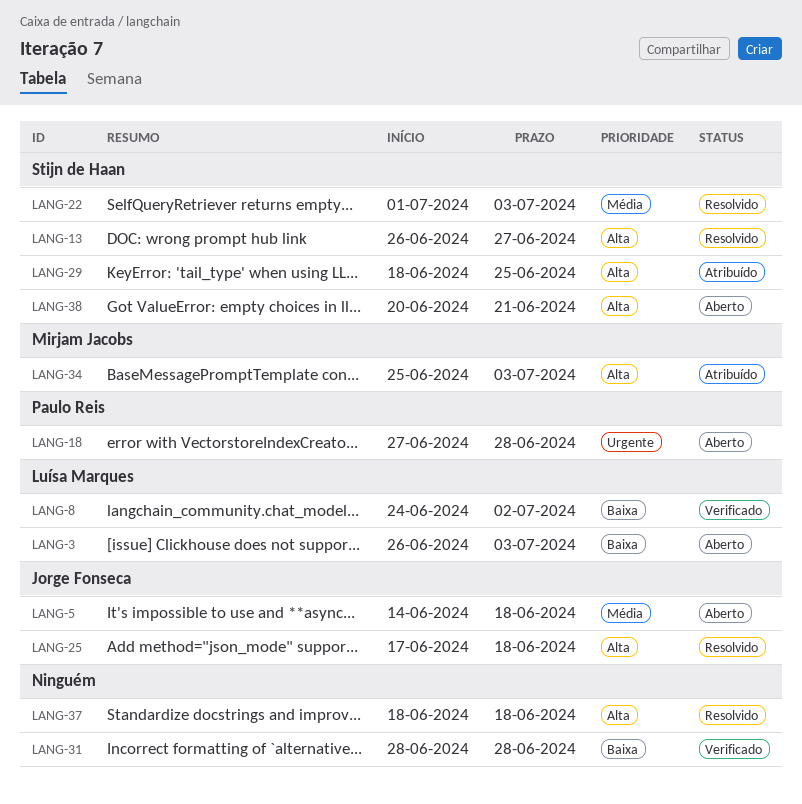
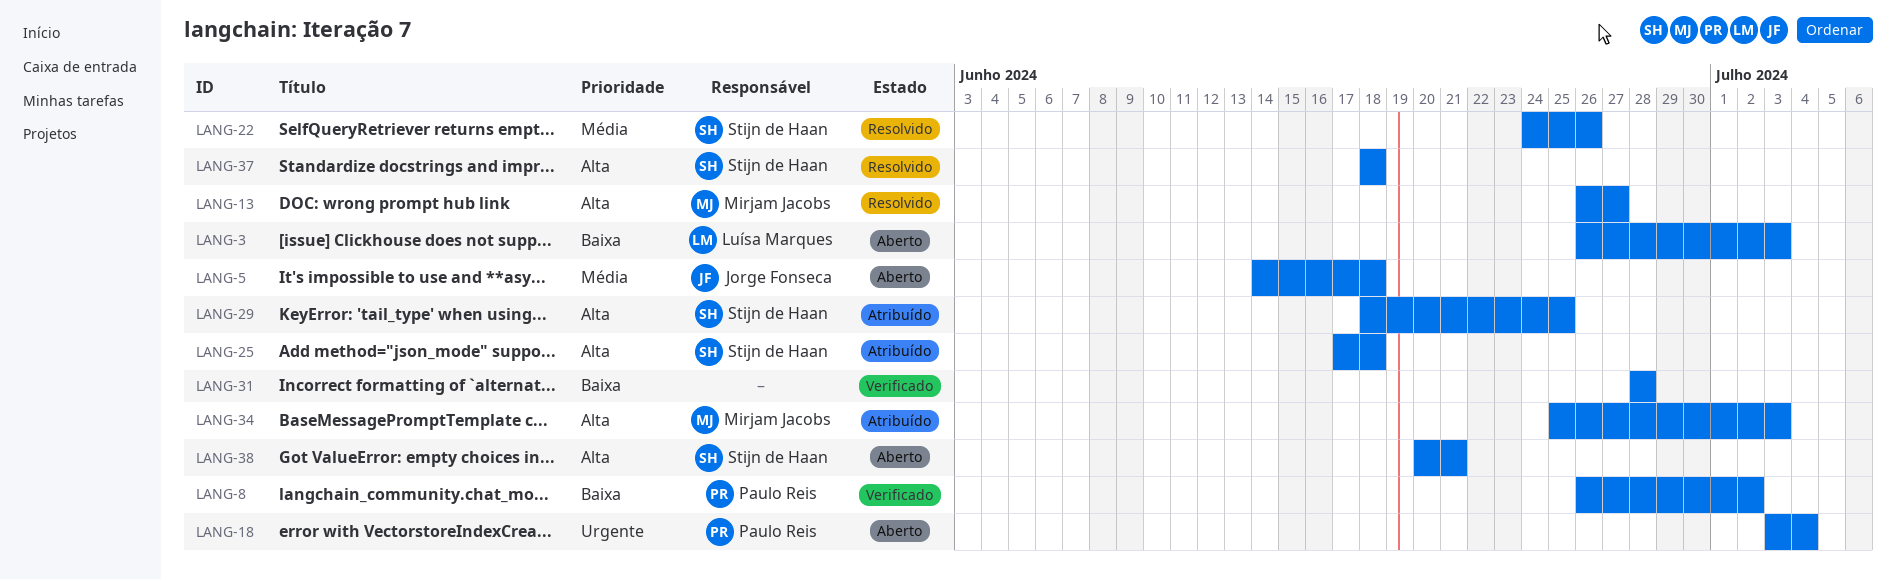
LANG-8, owner: Luísa Marques -> Paulo Reis
LANG-8, start: Jun 24 -> Jun 26
LANG-13, owner: Stijn de Haan -> Mirjam Jacobs
LANG-18, start: Jun 27 -> Jul 3
LANG-18, due: Jun 28 -> Jul 4
LANG-22, start: Jul 1 -> Jun 24
LANG-22, due: Jul 3 -> Jun 26
LANG-25, status: Resolvido -> Atribuído
LANG-25, owner: Jorge Fonseca -> Stijn de Haan
LANG-37, owner: none -> Stijn de Haan

